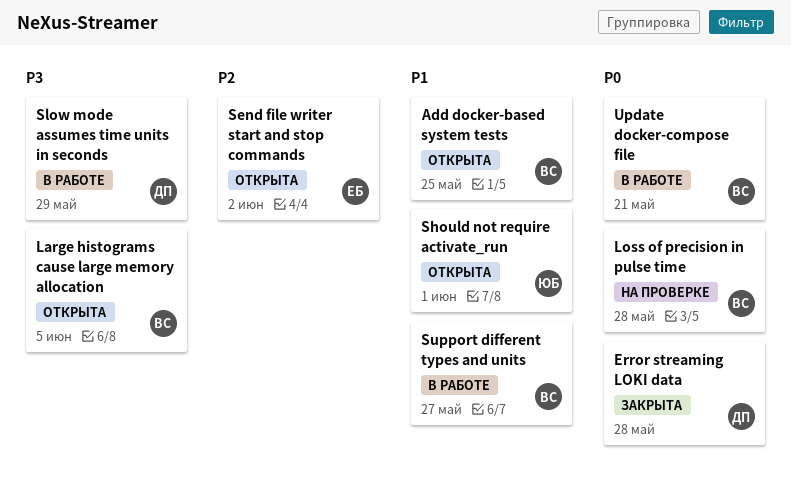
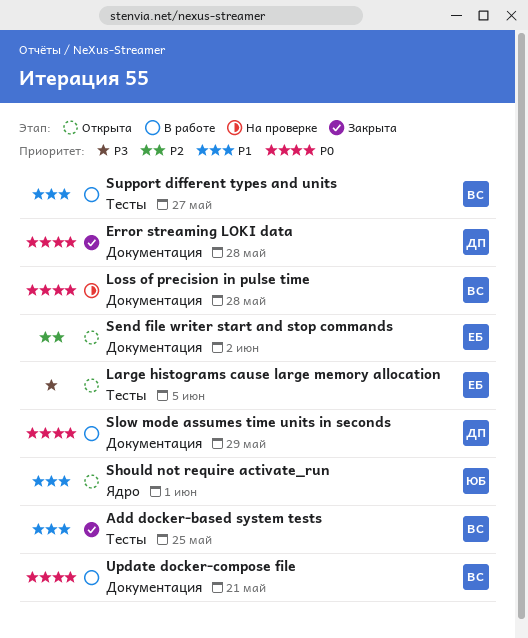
Add docker-based system tests, status: Открыта -> Закрыта
Large histograms cause large memory allocation, owner: ВС -> ЕБ
Slow mode assumes time units in seconds, priority: P3 -> P0

